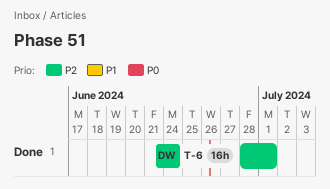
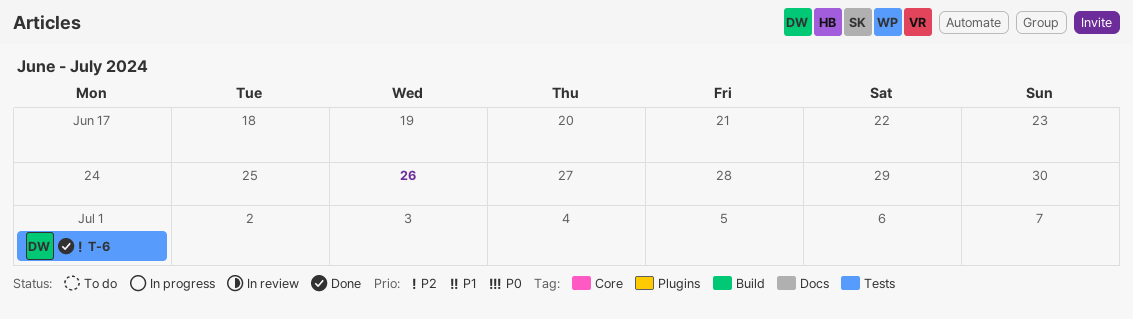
T-6, start: Jun 28 -> Jul 1

